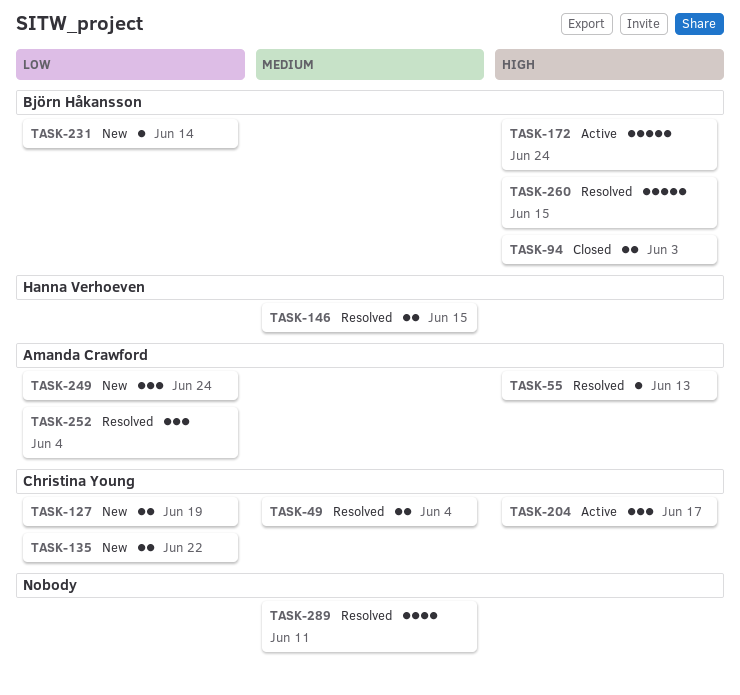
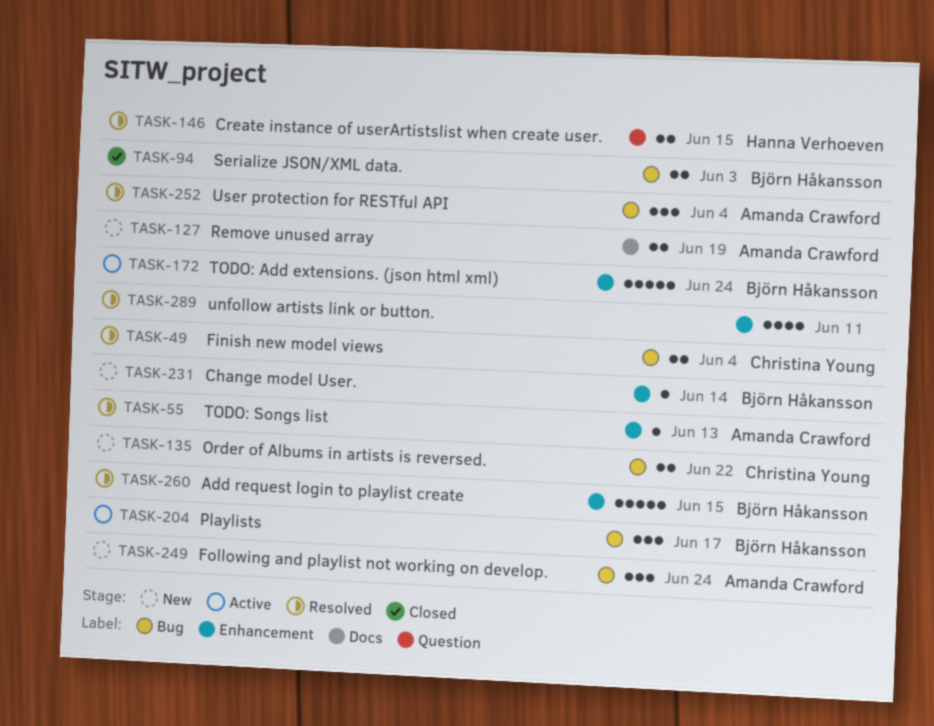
TASK-127, owner: Christina Young -> Amanda Crawford
TASK-204, owner: Christina Young -> Björn Håkansson

